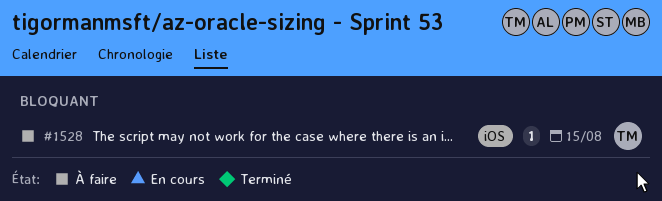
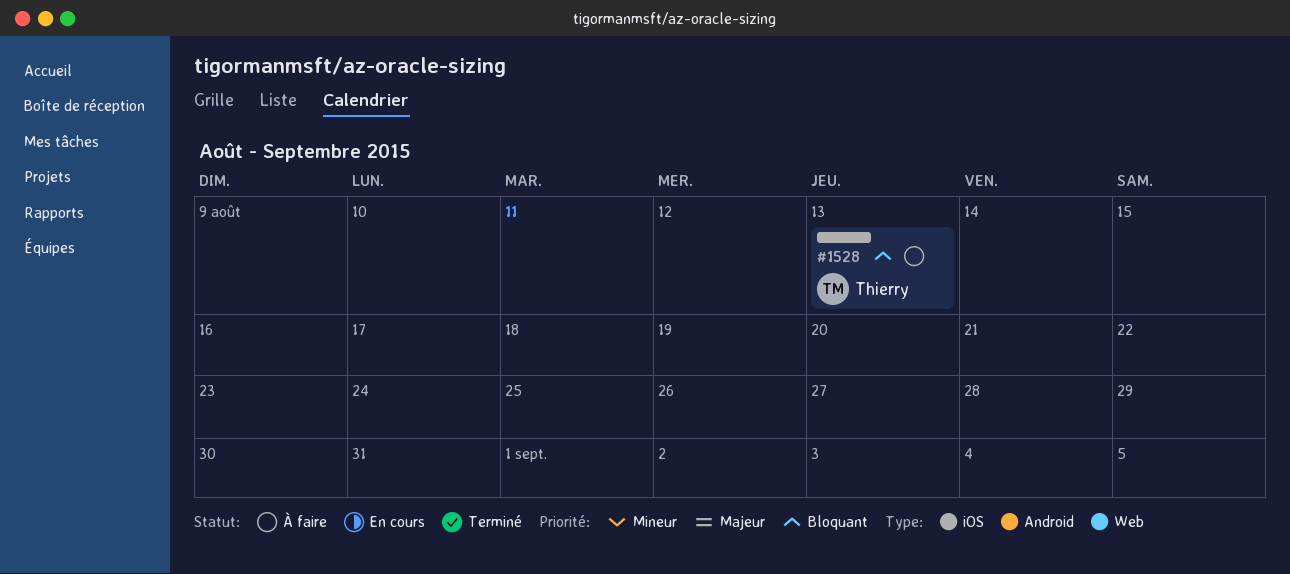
#1528, due: Aug 15 -> Aug 13

